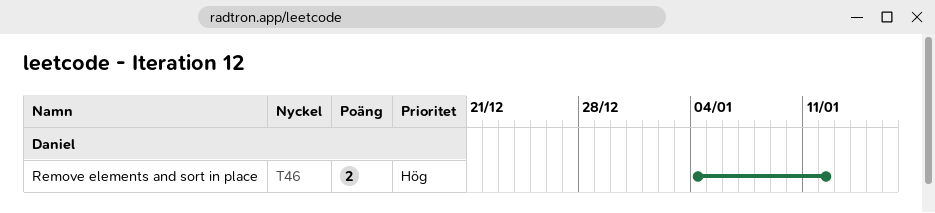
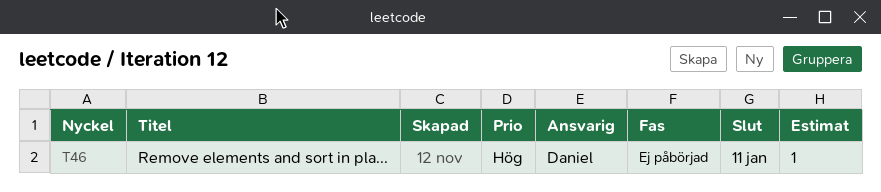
T46, estimate: 2 -> 1
T46, due: Jan 12 -> Jan 11

